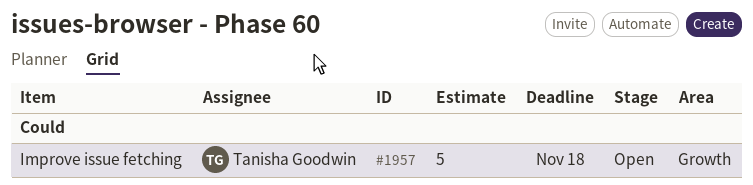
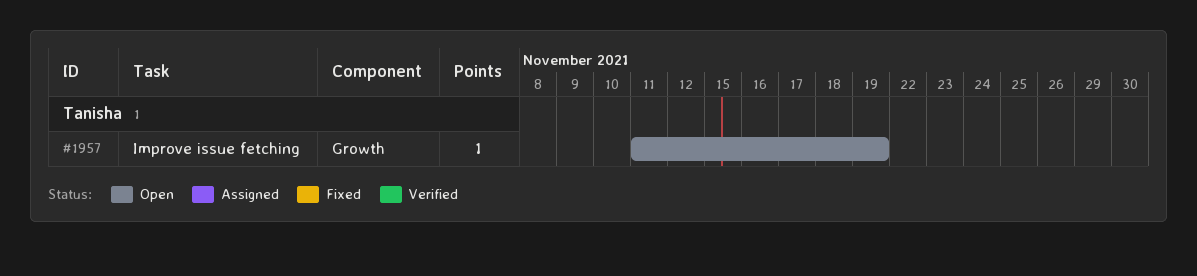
#1957, estimate: 5 -> 1
#1957, due: Nov 18 -> Nov 19

